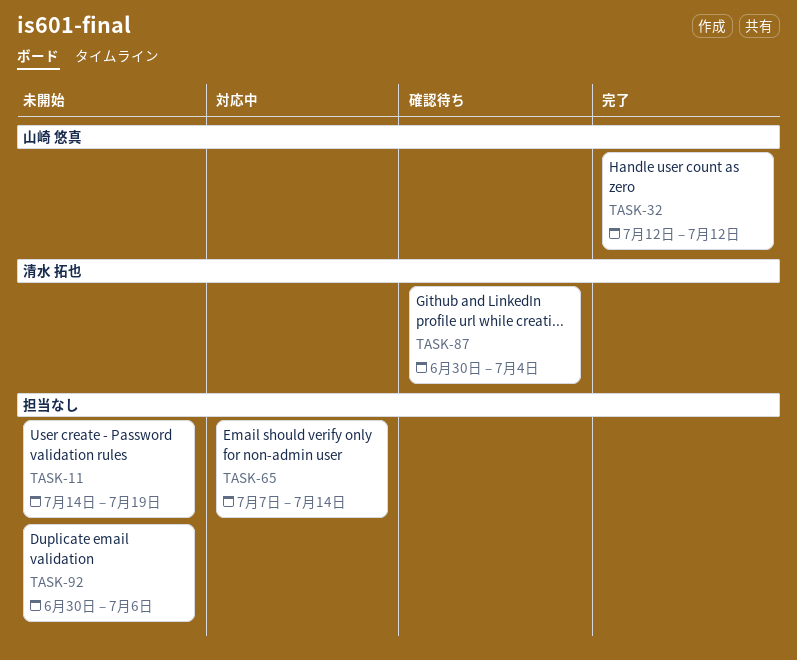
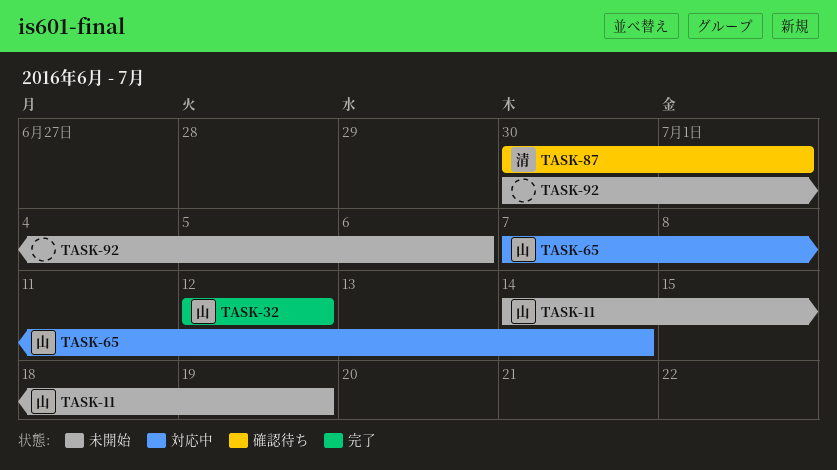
TASK-11, owner: none -> 山崎 悠真
TASK-65, owner: none -> 山崎 悠真
TASK-87, due: Jul 4 -> Jul 1

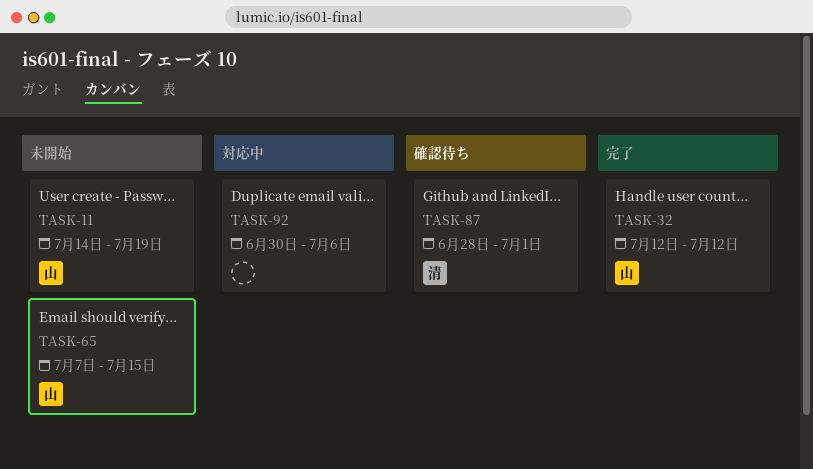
TASK-65, status: 対応中 -> 未開始
TASK-65, due: Jul 14 -> Jul 15
TASK-87, start: Jun 30 -> Jun 28
TASK-92, status: 未開始 -> 対応中

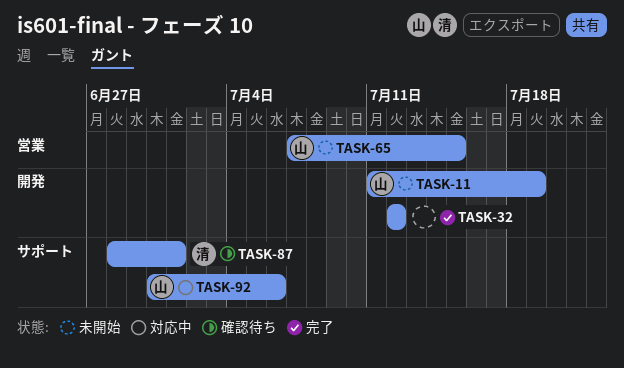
TASK-11, start: Jul 14 -> Jul 11
TASK-32, owner: 山 -> none
TASK-92, owner: none -> 山

